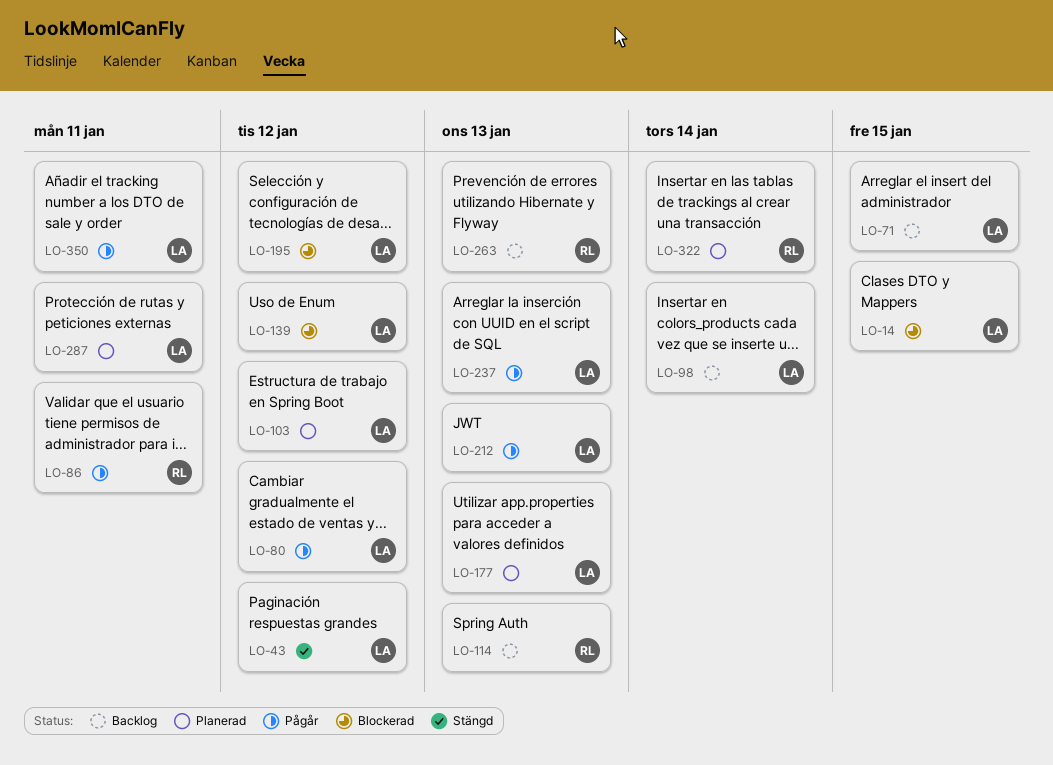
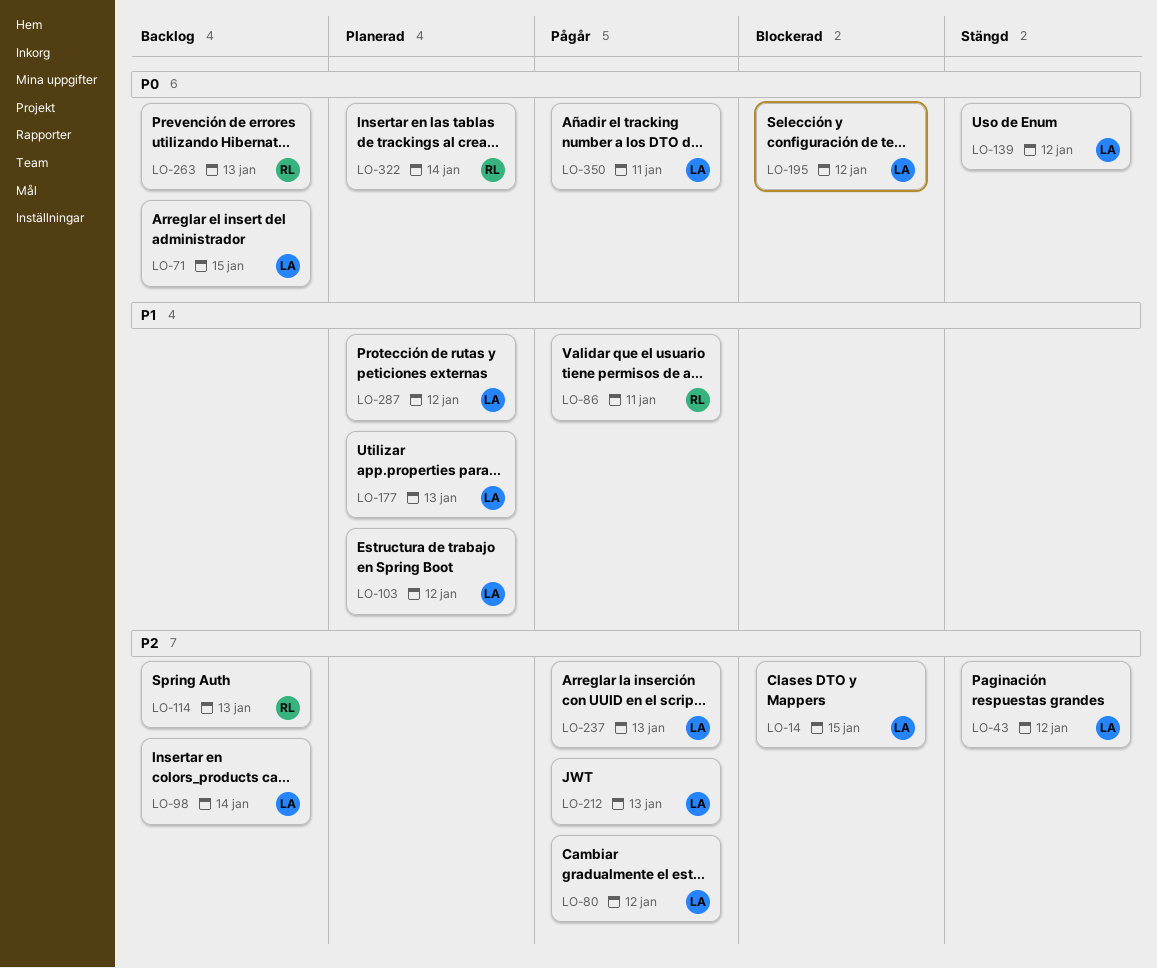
LO-139, status: Blockerad -> Stängd
LO-287, due: Jan 11 -> Jan 12

